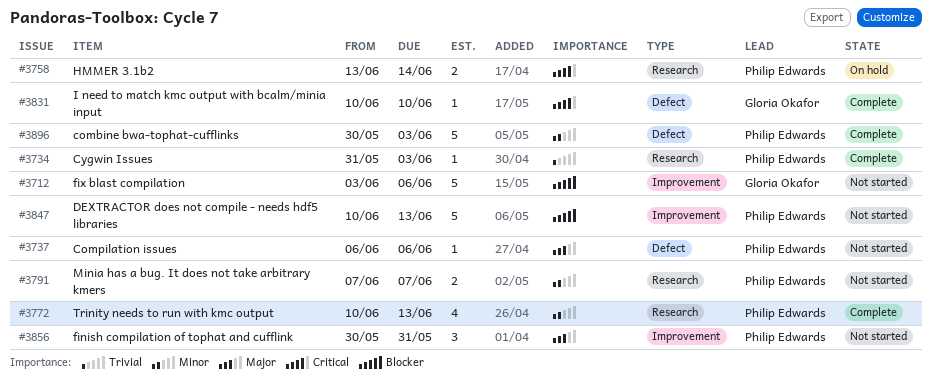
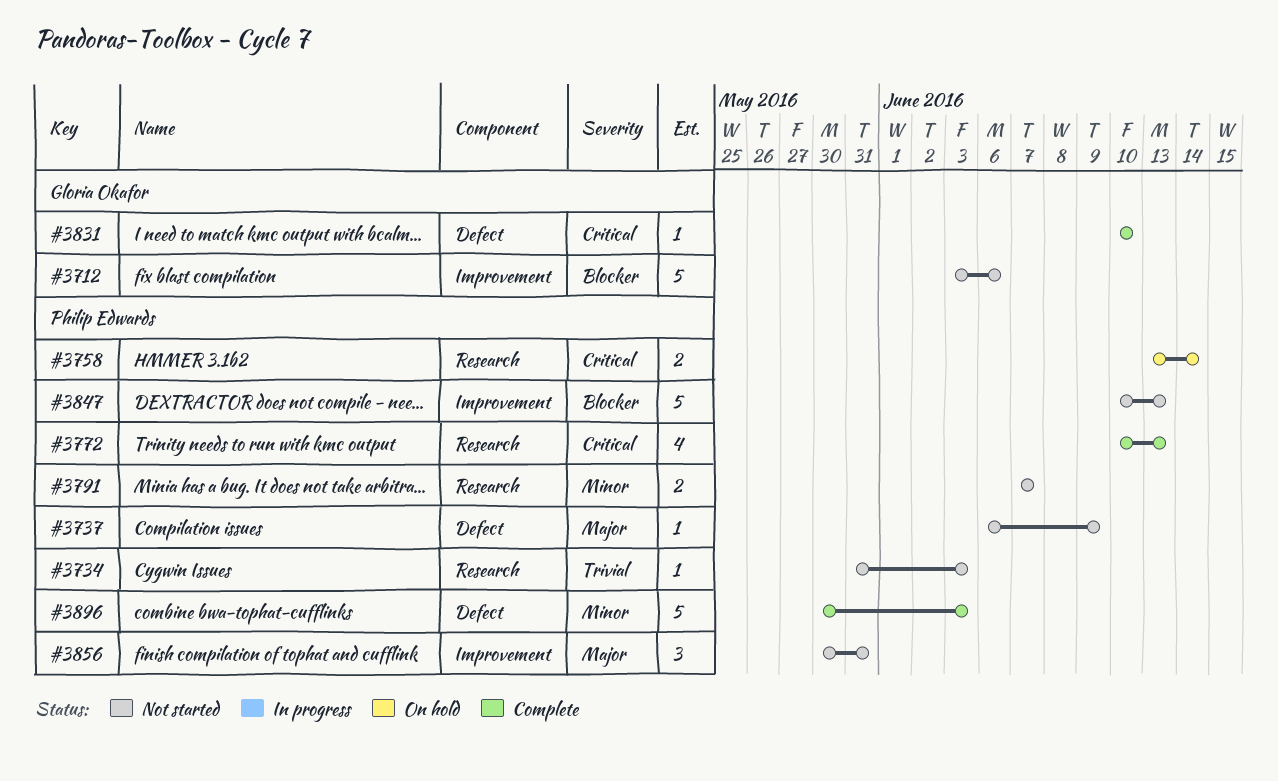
#3734, status: Complete -> Not started
#3737, due: Jun 6 -> Jun 9
#3772, priority: Minor -> Critical

